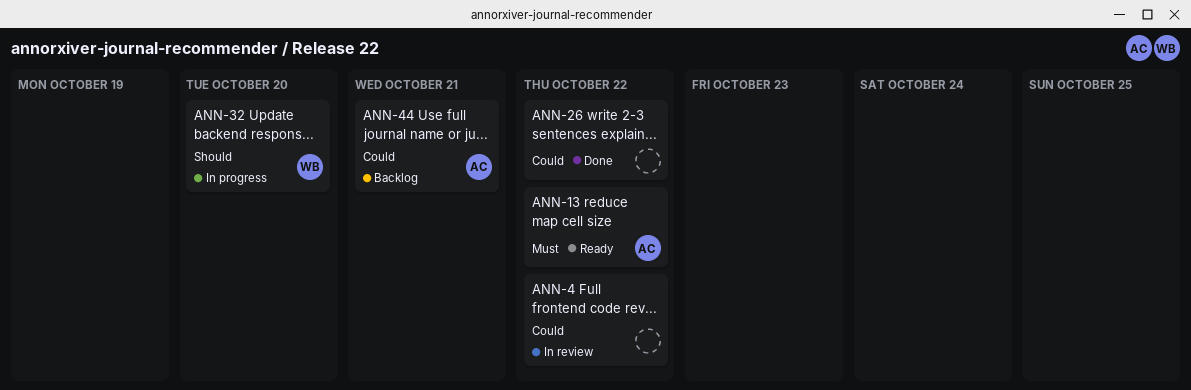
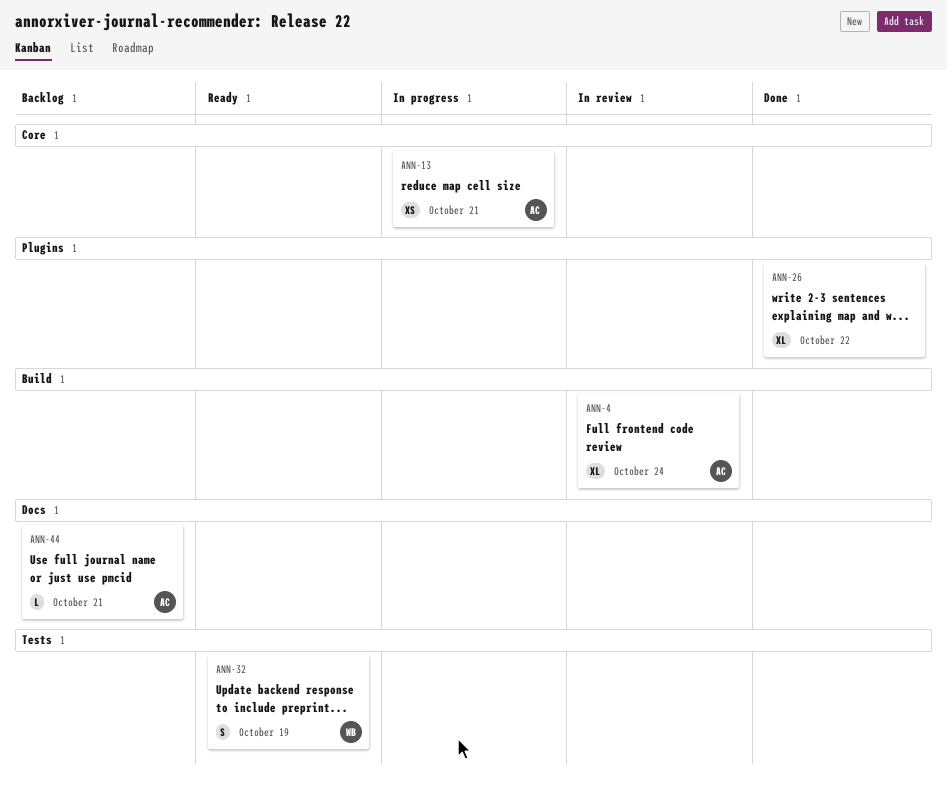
ANN-4, owner: none -> AC
ANN-4, due: Oct 22 -> Oct 24
ANN-13, status: Ready -> In progress
ANN-13, due: Oct 22 -> Oct 21
ANN-32, status: In progress -> Ready
ANN-32, due: Oct 20 -> Oct 19

